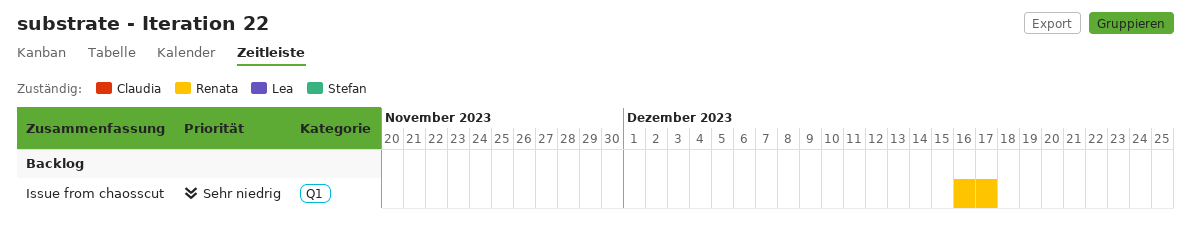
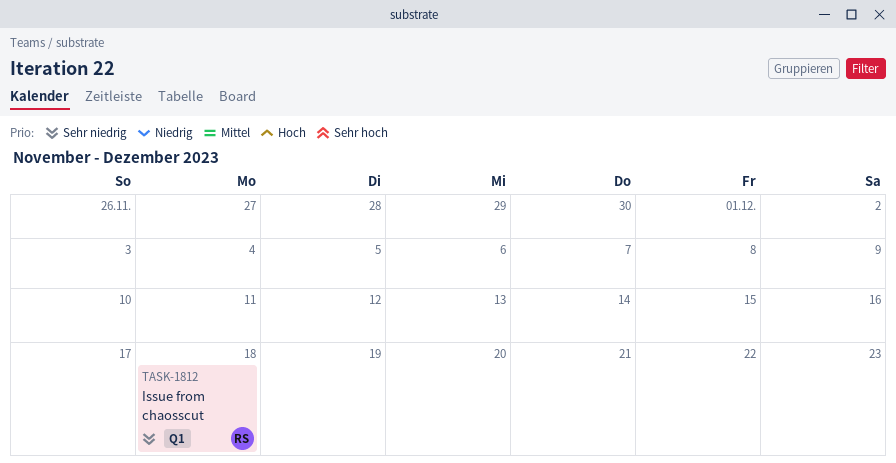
Issue from chaosscut, due: Dec 17 -> Dec 18

